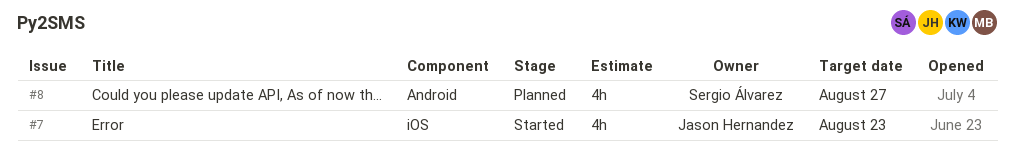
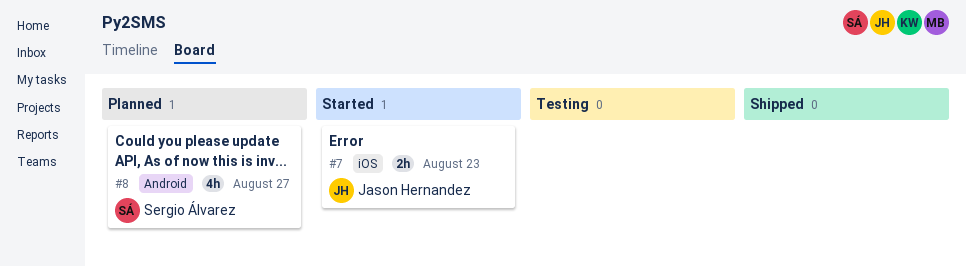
#7, estimate: 4h -> 2h

